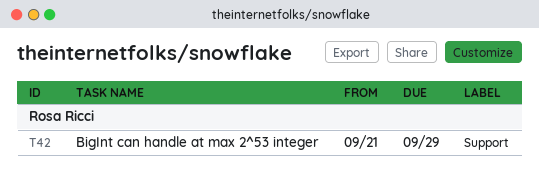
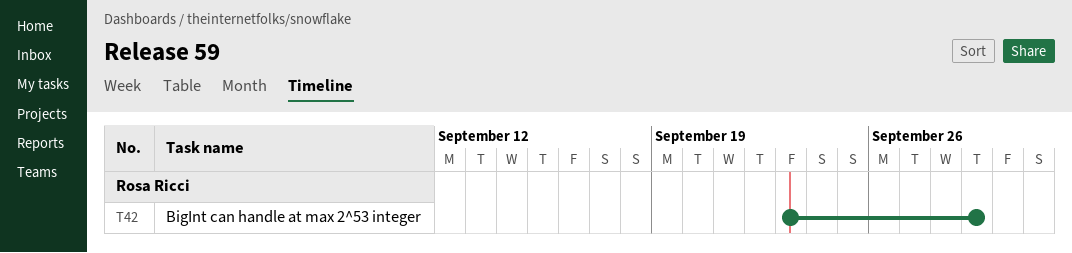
T42, start: Sep 21 -> Sep 23

